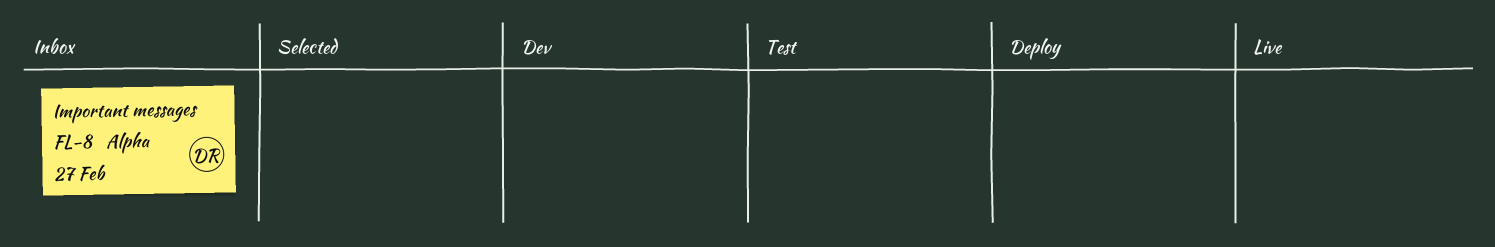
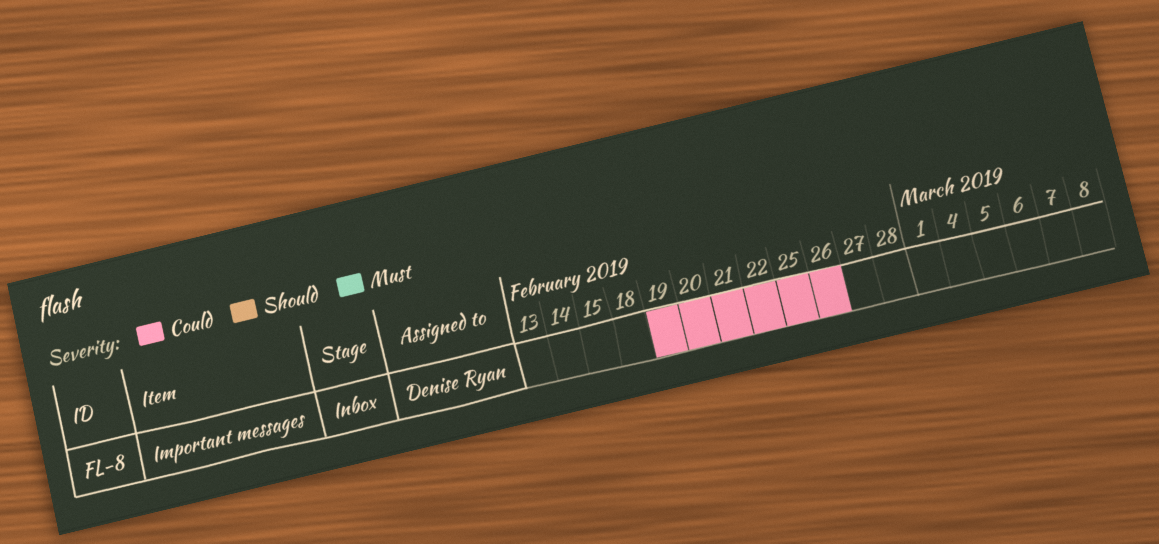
FL-8, due: Feb 27 -> Feb 26

